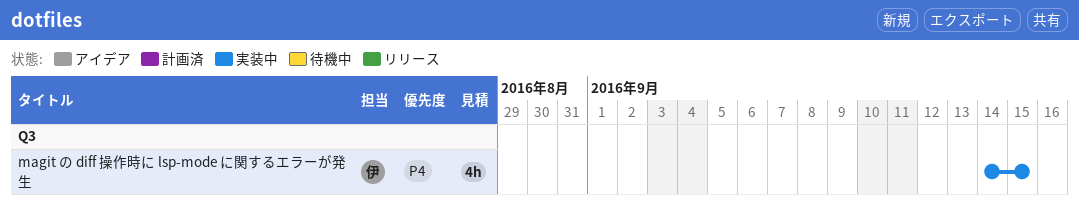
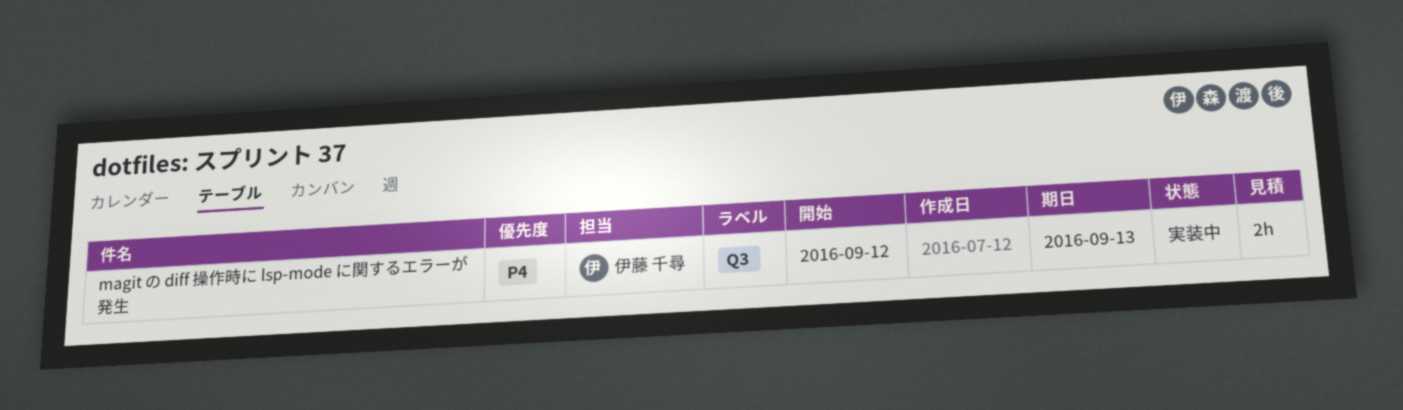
magit の diff 操作時に lsp-mode に関するエラーが発生, estimate: 4h -> 2h
magit の diff 操作時に lsp-mode に関するエラーが発生, start: Sep 14 -> Sep 12
magit の diff 操作時に lsp-mode に関するエラーが発生, due: Sep 15 -> Sep 13

